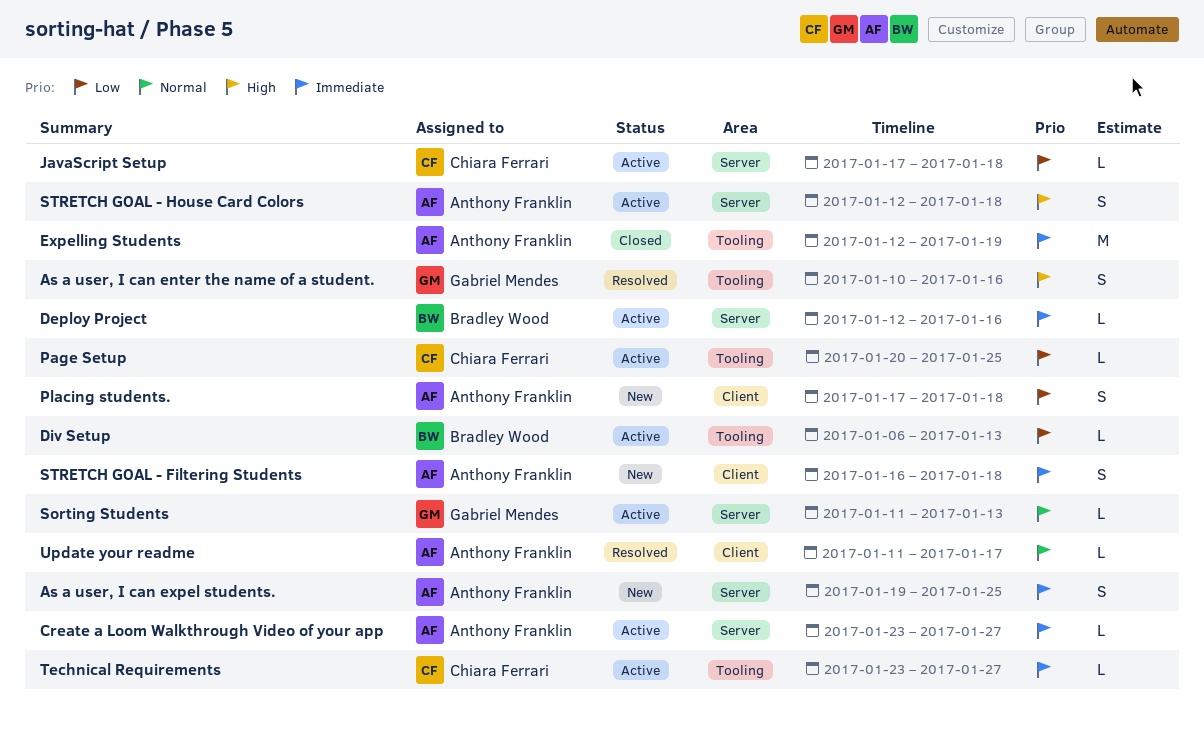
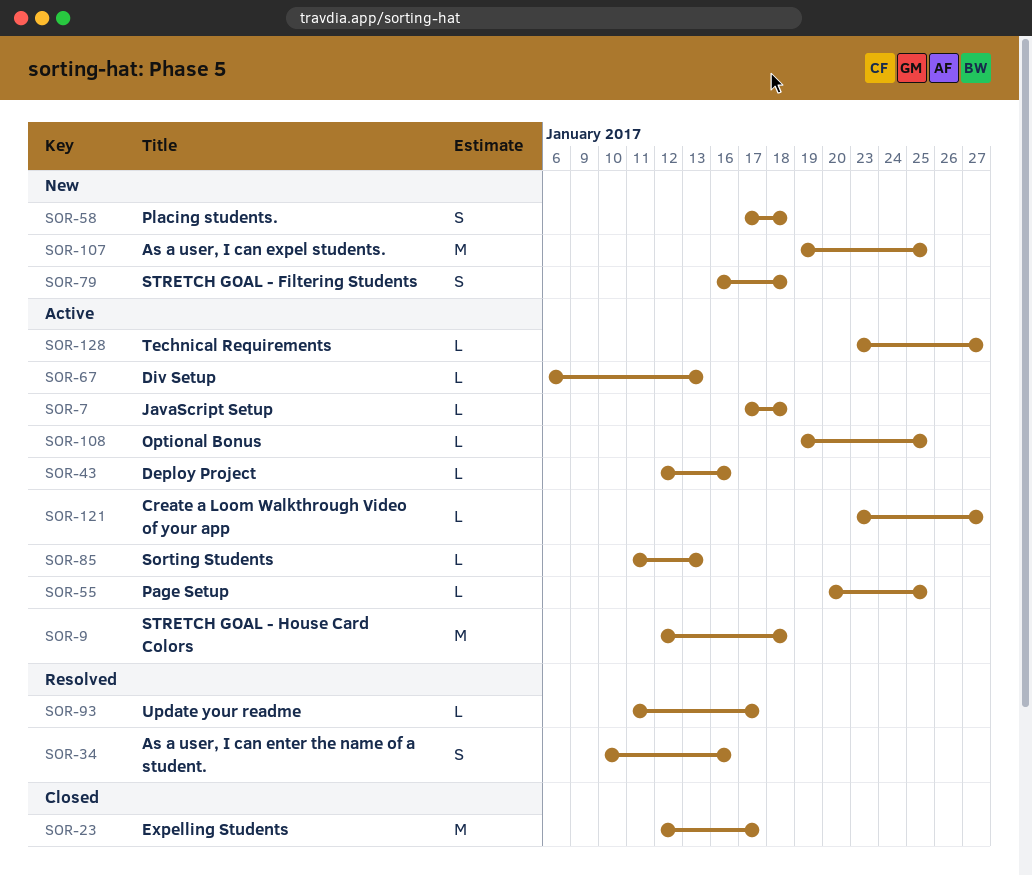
As a user, I can expel students., estimate: S -> M
Expelling Students, due: Jan 19 -> Jan 17
Optional Bonus: none -> present
STRETCH GOAL - House Card Colors, estimate: S -> M

